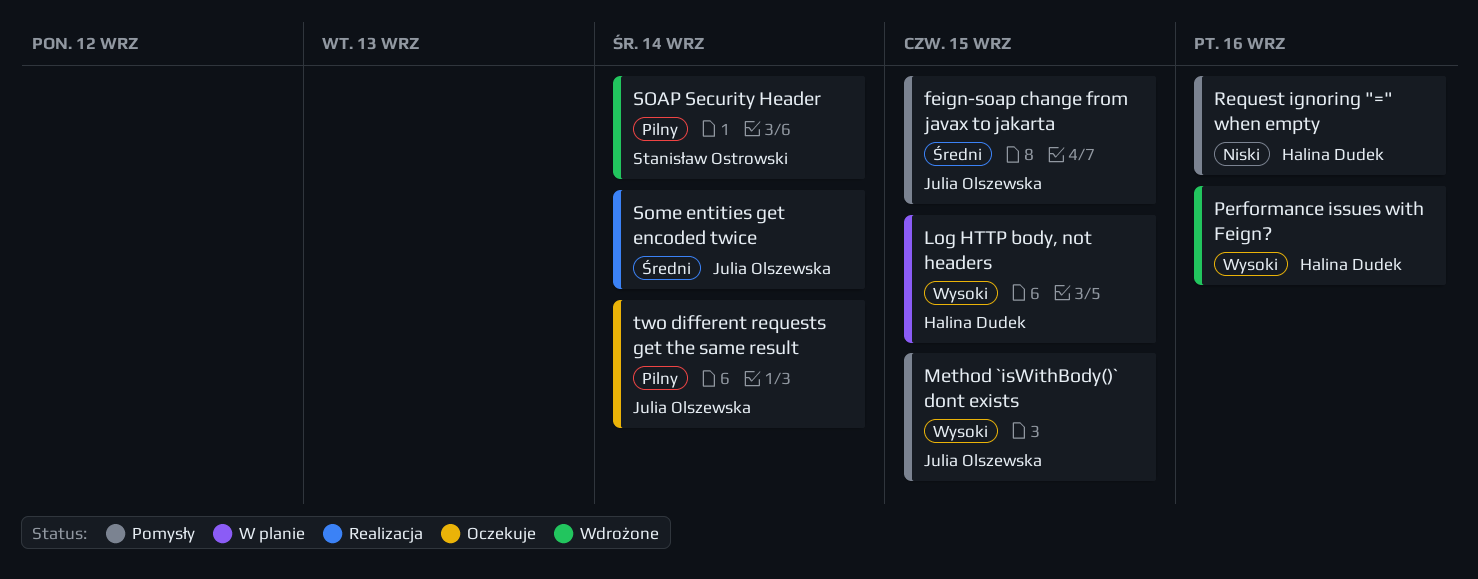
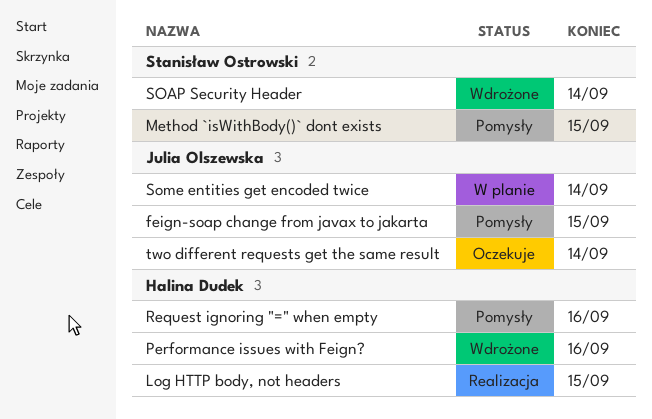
Log HTTP body, not headers, status: W planie -> Realizacja
Method `isWithBody()` dont exists, owner: Julia Olszewska -> Stanisław Ostrowski
Some entities get encoded twice, status: Realizacja -> W planie

